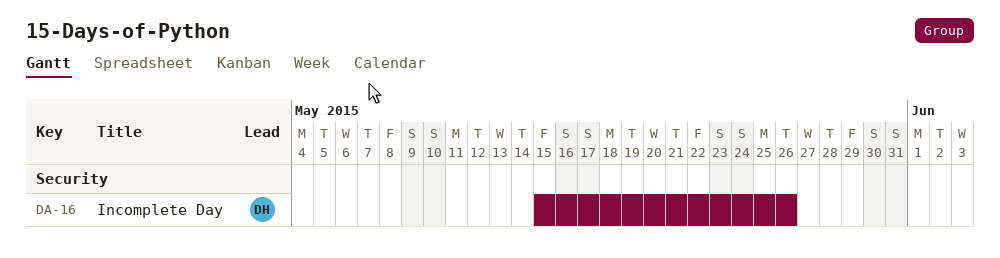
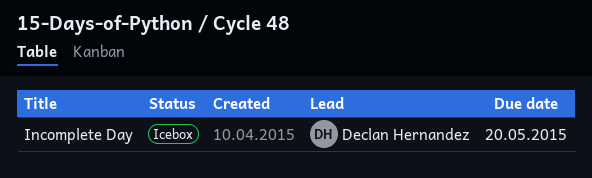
Incomplete Day, due: May 26 -> May 20

